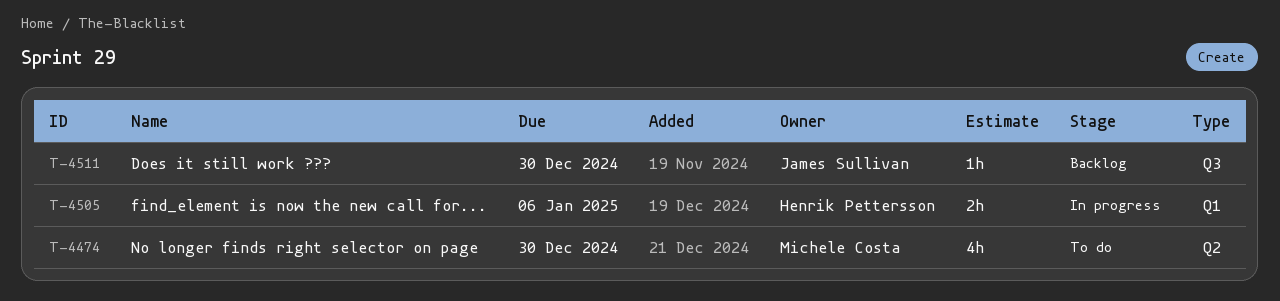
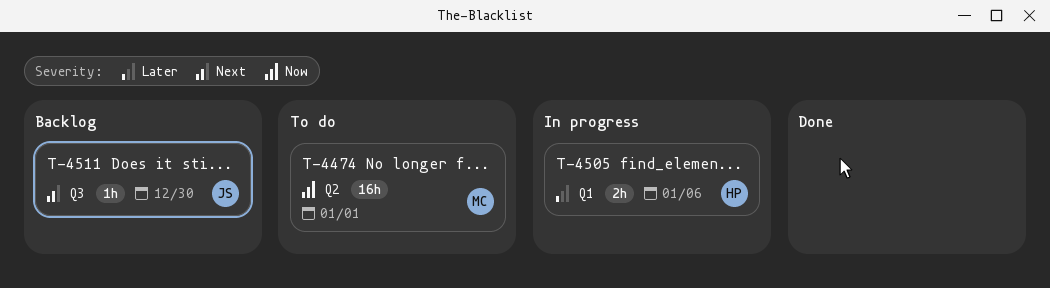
T-4474, estimate: 4h -> 16h
T-4474, due: Dec 30 -> Jan 1

